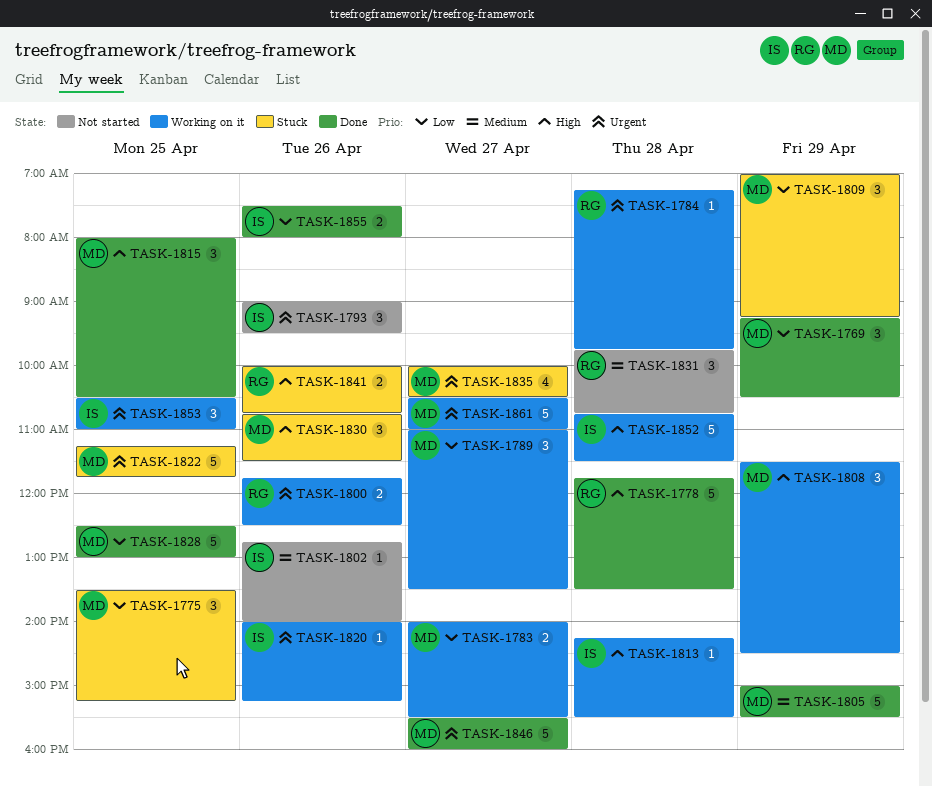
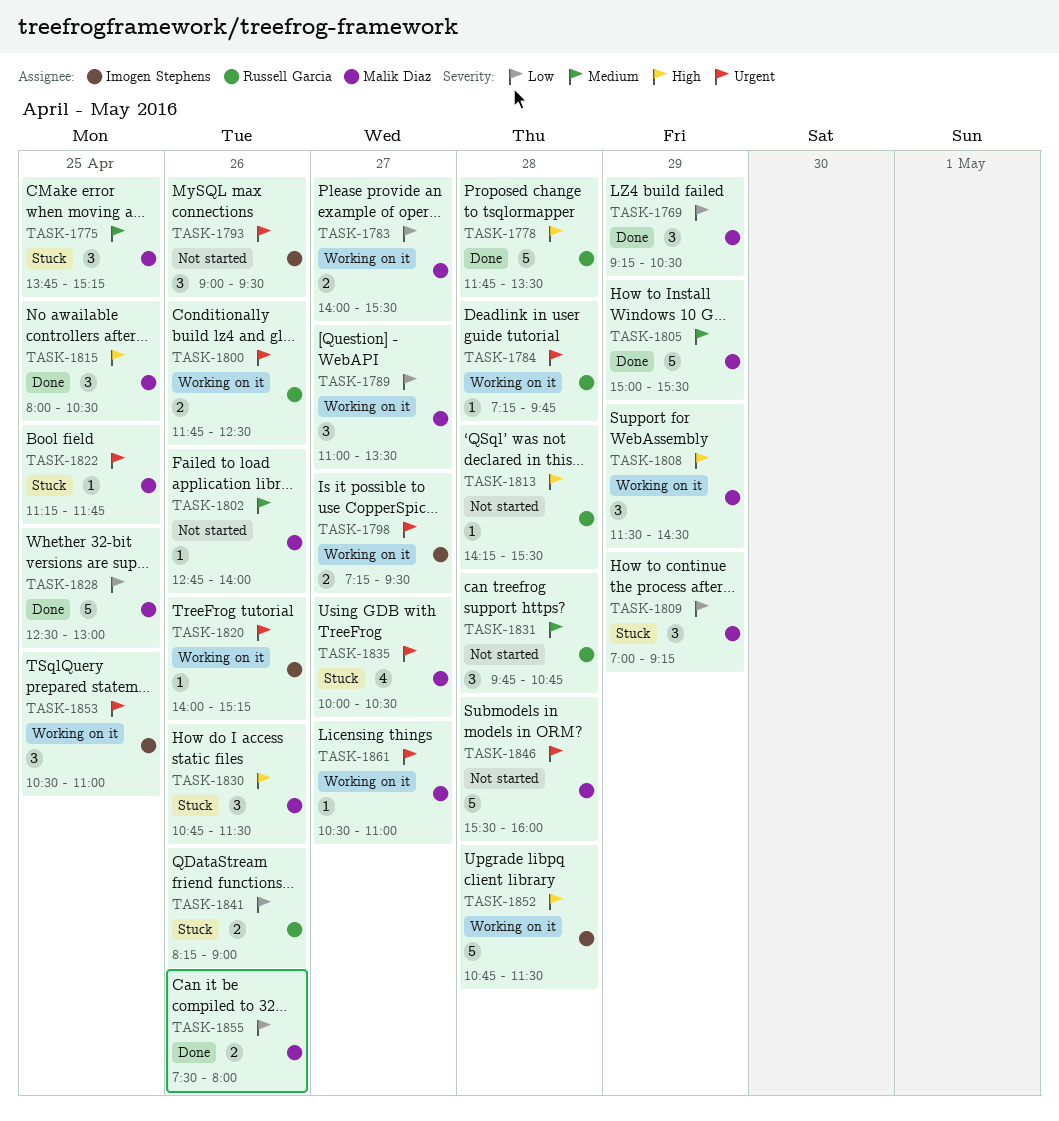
TASK-1775, priority: Low -> Medium
TASK-1775, begins: 13:30 -> 13:45
TASK-1798: none -> present
TASK-1802, owner: Imogen Stephens -> Malik Diaz
TASK-1813, status: Working on it -> Not started
TASK-1813, owner: Imogen Stephens -> Russell Garcia
TASK-1822, estimate: 5 -> 1
TASK-1841, priority: High -> Low
TASK-1841, begins: 10:00 -> 08:15
TASK-1841, ends: 10:45 -> 09:00
TASK-1846, status: Done -> Not started
TASK-1846, day: Apr 27 -> Apr 28
TASK-1855, owner: Imogen Stephens -> Malik Diaz
TASK-1861, estimate: 5 -> 1

